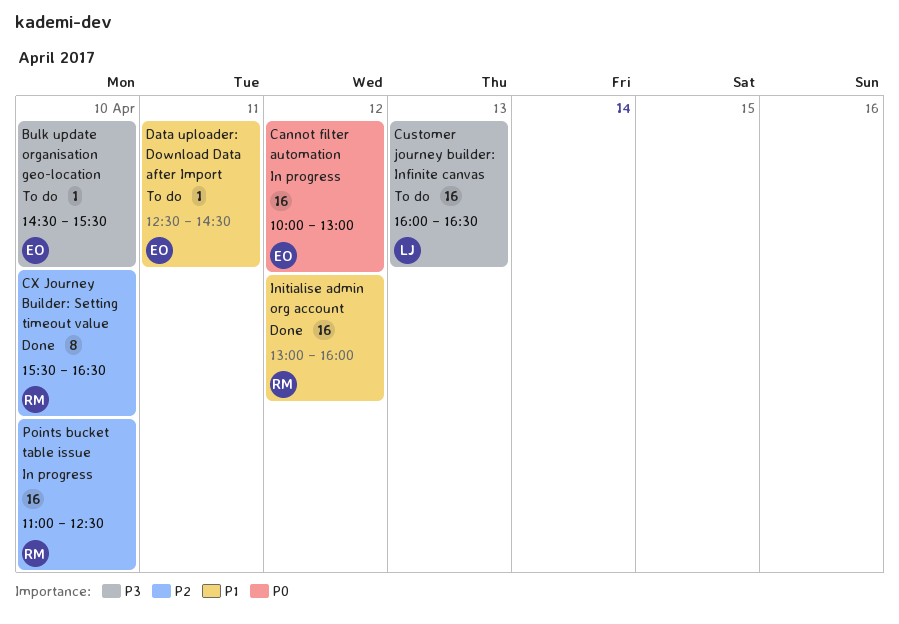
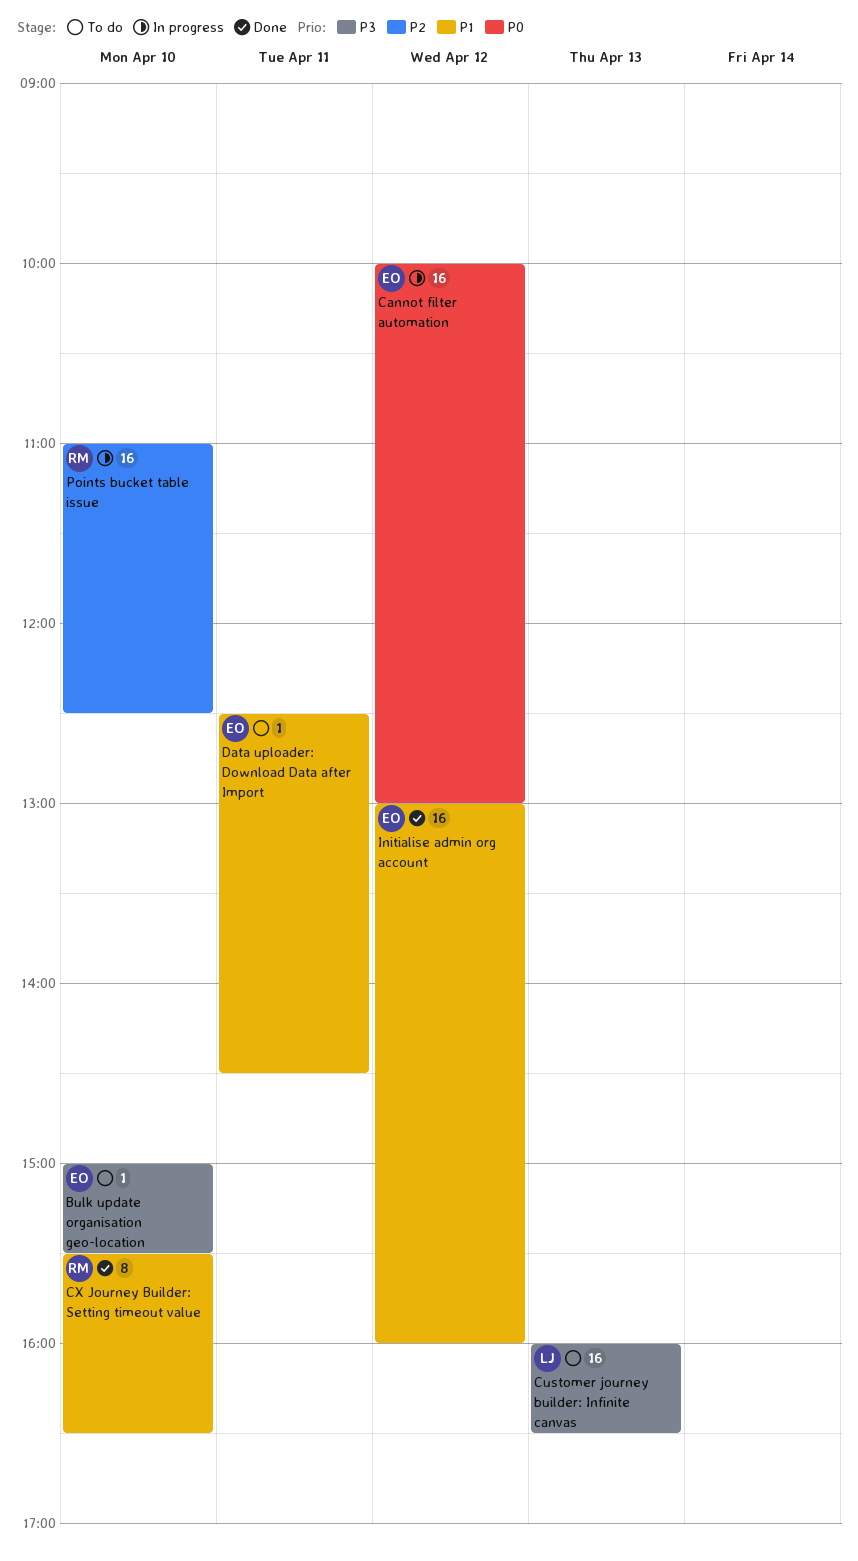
Bulk update organisation geo-location, begins: 14:30 -> 15:00
CX Journey Builder: Setting timeout value, priority: P2 -> P1
Initialise admin org account, owner: RM -> EO

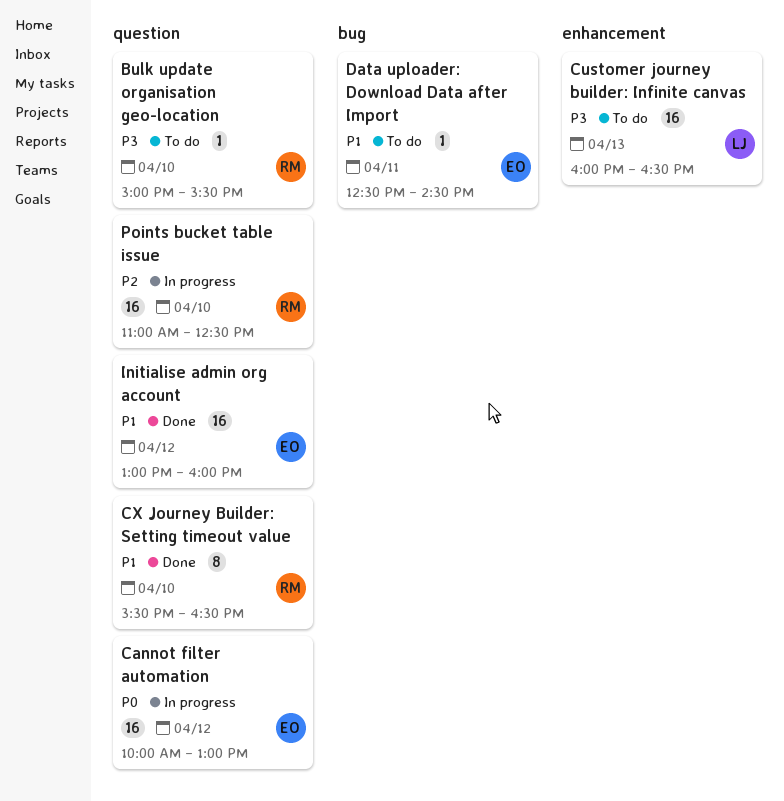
Bulk update organisation geo-location, owner: EO -> RM

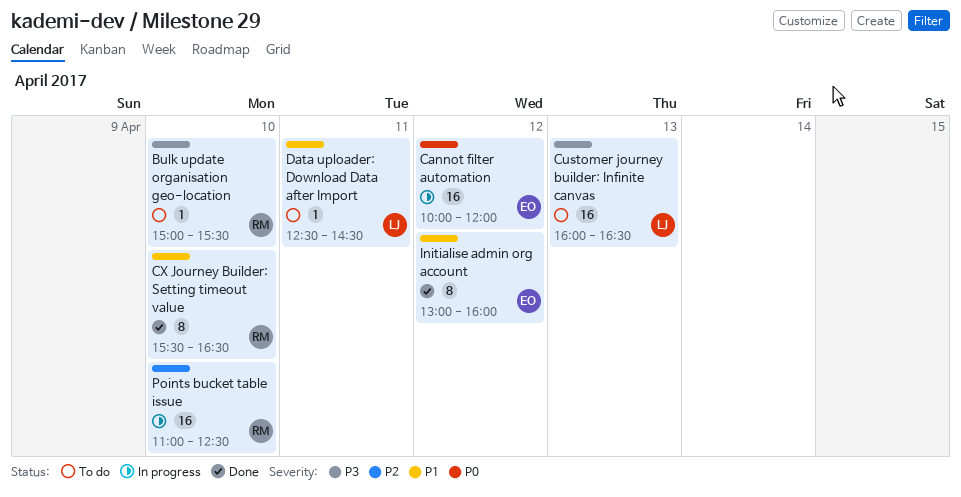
Cannot filter automation, ends: 13:00 -> 12:00
Data uploader: Download Data after Import, owner: EO -> LJ
Initialise admin org account, estimate: 16 -> 8

